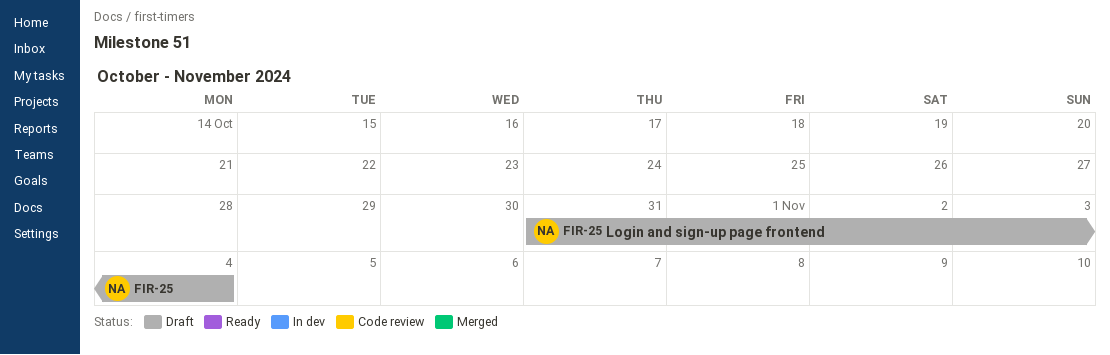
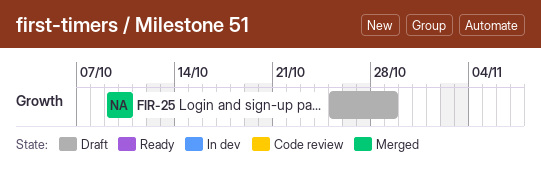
FIR-25, start: Oct 31 -> Oct 25
FIR-25, due: Nov 4 -> Oct 29

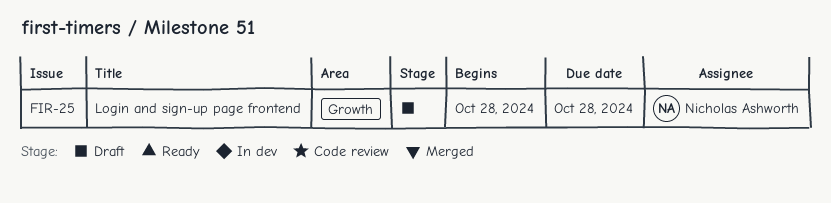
FIR-25, start: Oct 25 -> Oct 28
FIR-25, due: Oct 29 -> Oct 28

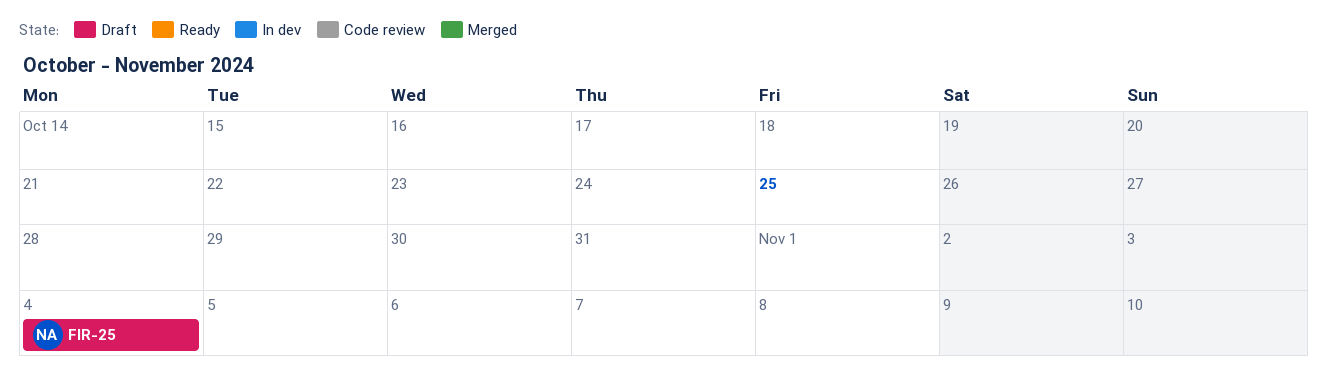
FIR-25, start: Oct 28 -> Nov 4
FIR-25, due: Oct 28 -> Nov 4

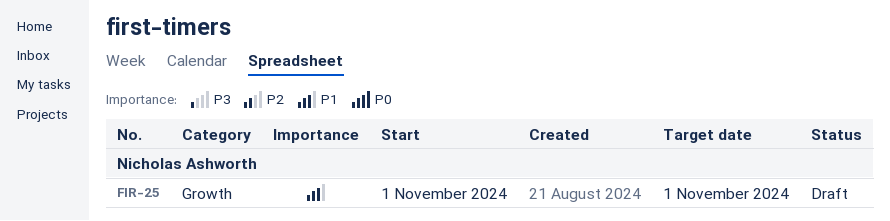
FIR-25, start: Nov 4 -> Nov 1
FIR-25, due: Nov 4 -> Nov 1

